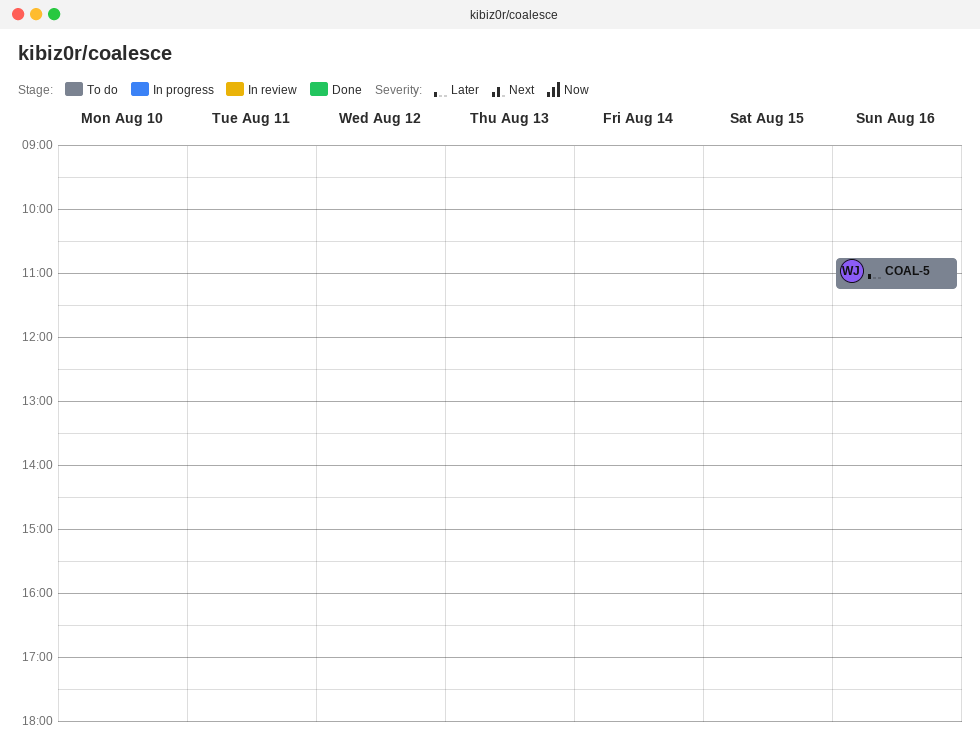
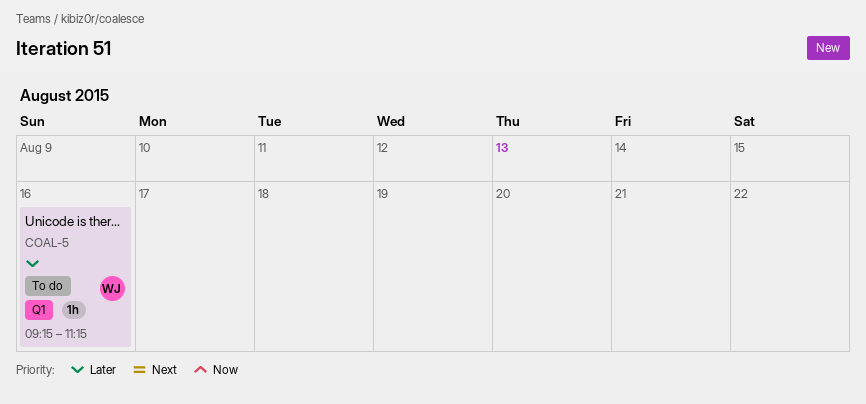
COAL-5, begins: 10:45 -> 09:15

